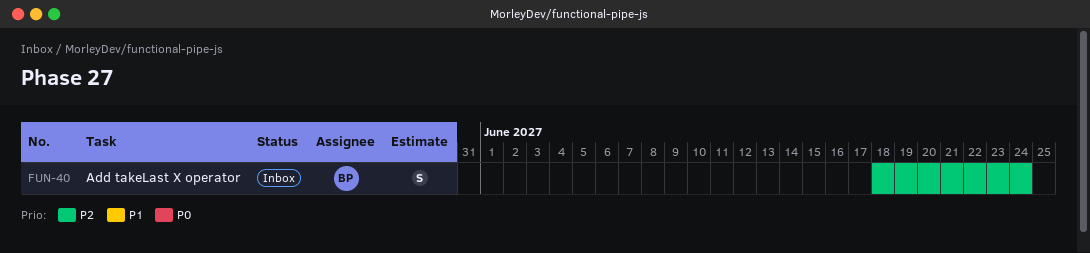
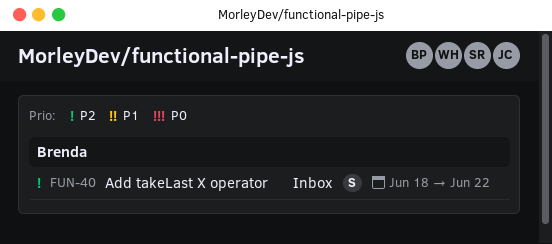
FUN-40, due: Jun 24 -> Jun 22

